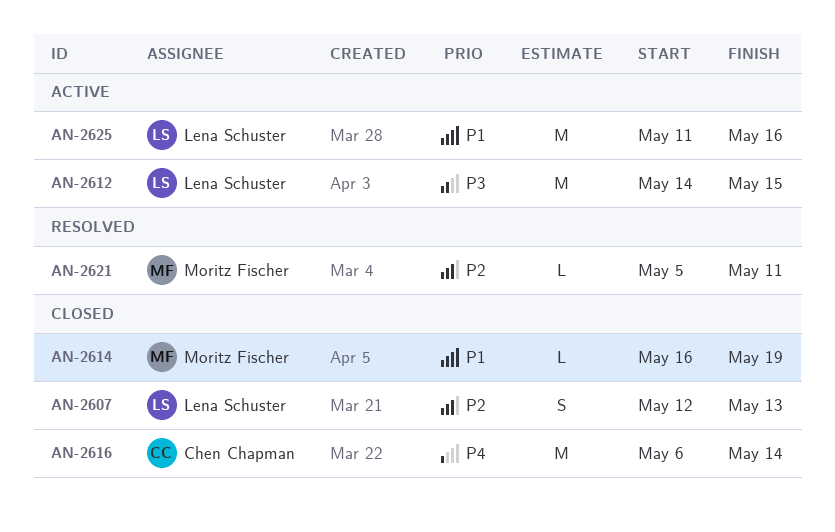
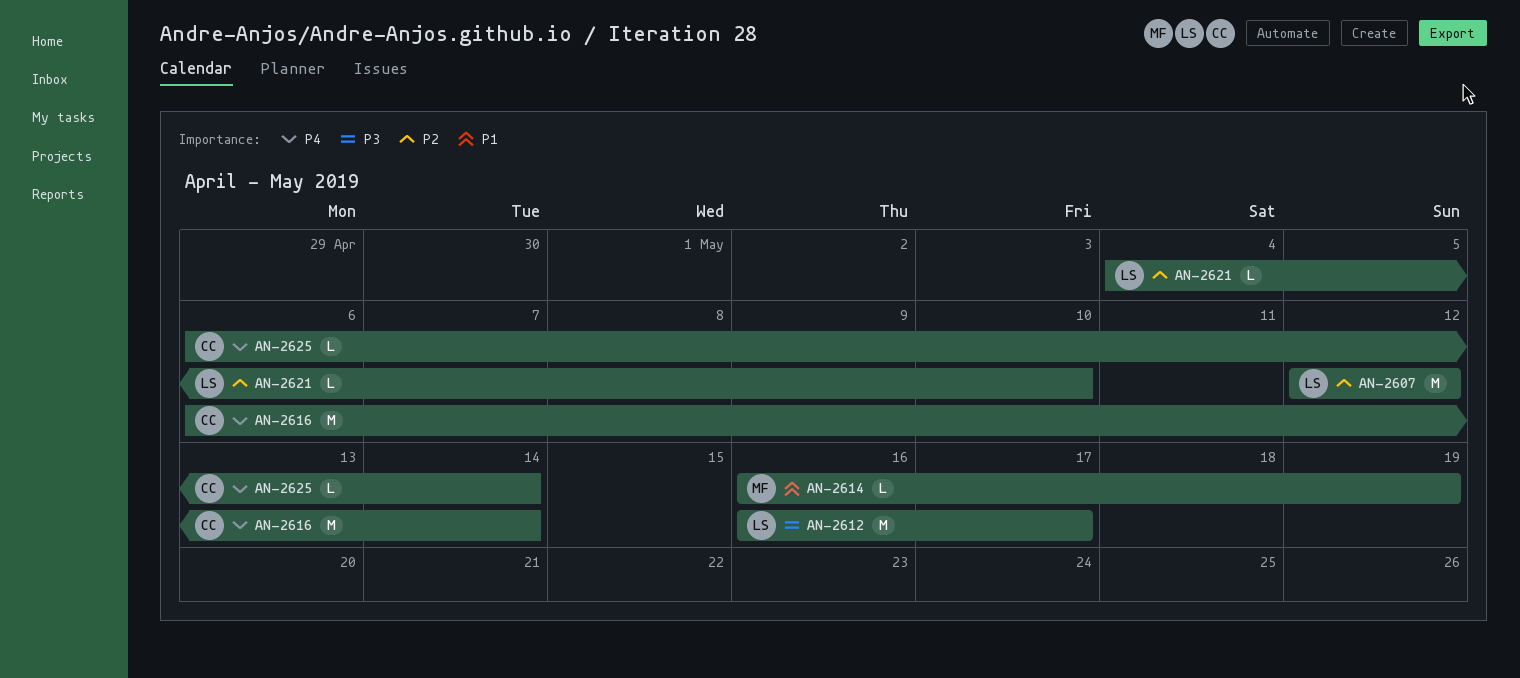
AN-2607, estimate: S -> M
AN-2607, due: May 13 -> May 12
AN-2612, start: May 14 -> May 16
AN-2612, due: May 15 -> May 17
AN-2621, owner: Moritz Fischer -> Lena Schuster
AN-2621, start: May 5 -> May 4
AN-2621, due: May 11 -> May 10
AN-2625, owner: Lena Schuster -> Chen Chapman
AN-2625, priority: P1 -> P4
AN-2625, estimate: M -> L
AN-2625, start: May 11 -> May 6
AN-2625, due: May 16 -> May 14

